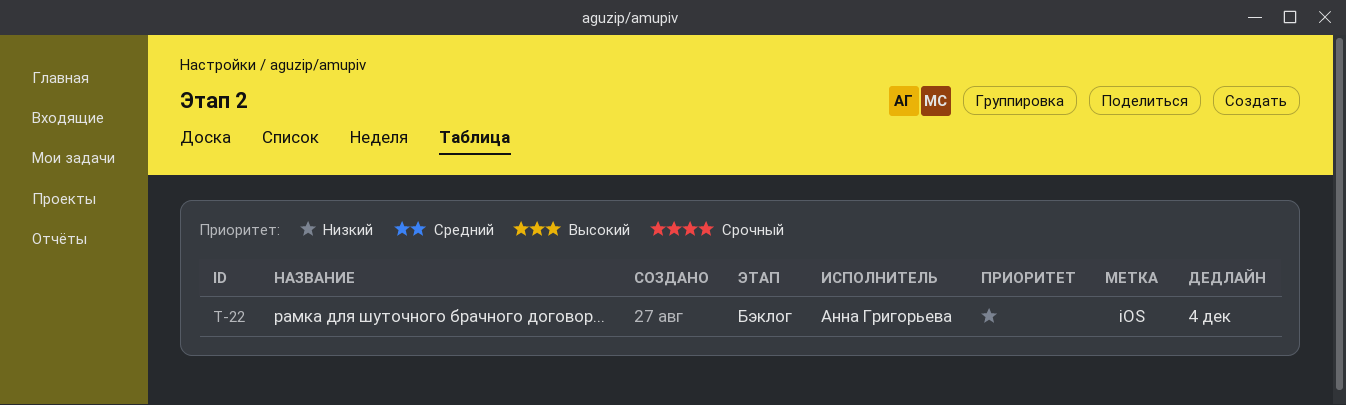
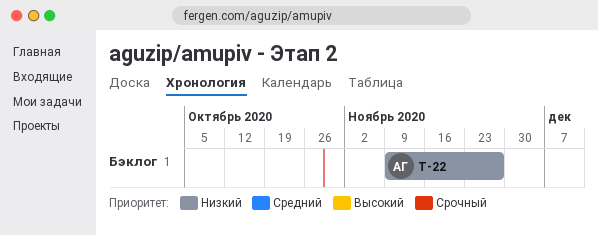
T-22, due: Dec 4 -> Nov 27

